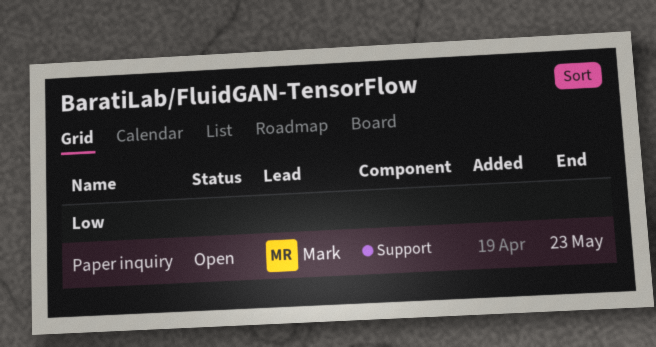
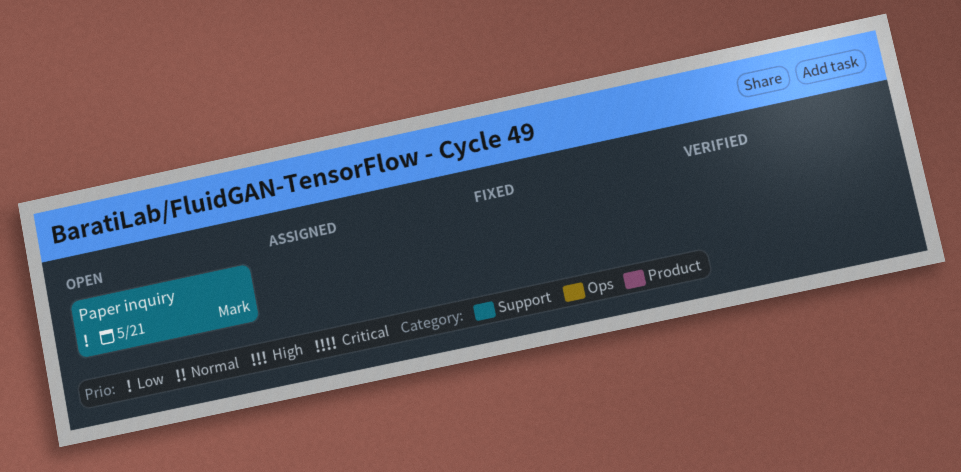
Paper inquiry, due: May 23 -> May 21

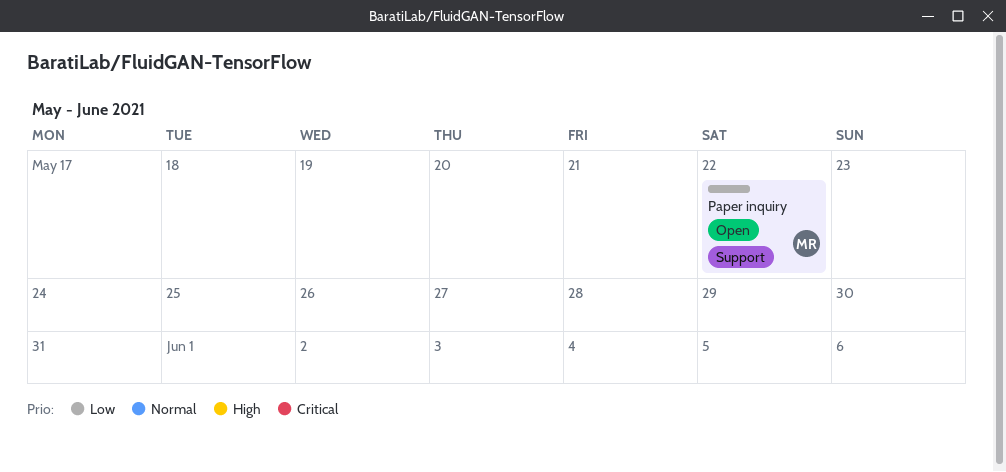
Paper inquiry, due: May 21 -> May 22

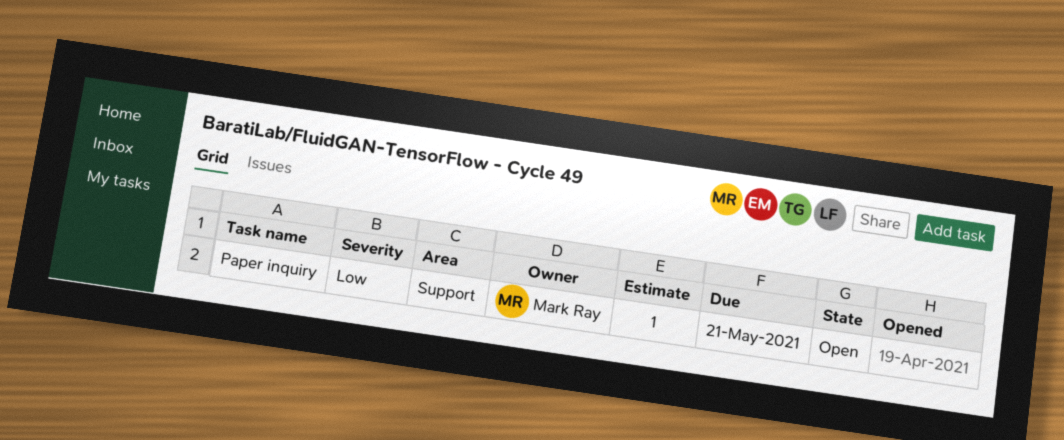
Paper inquiry, due: May 22 -> May 21

